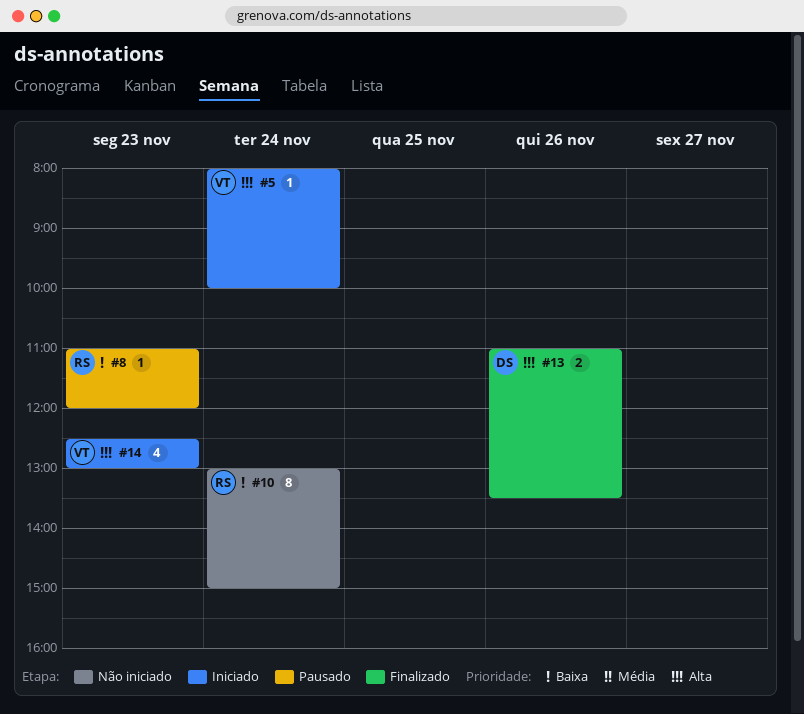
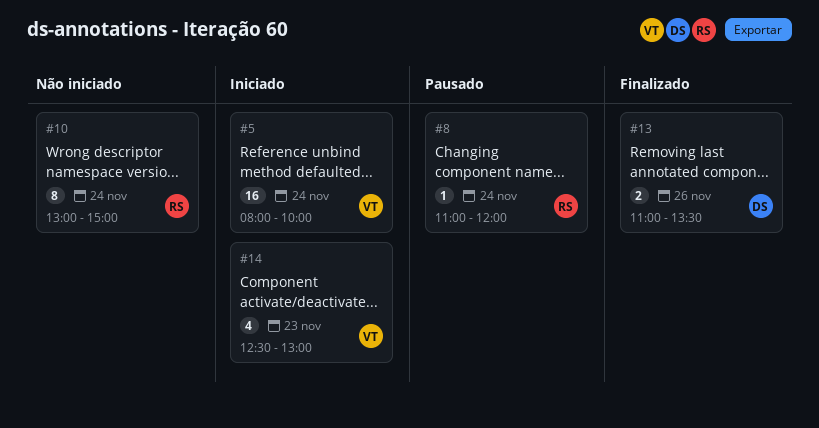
#5, estimate: 1 -> 16
#8, day: Nov 23 -> Nov 24

